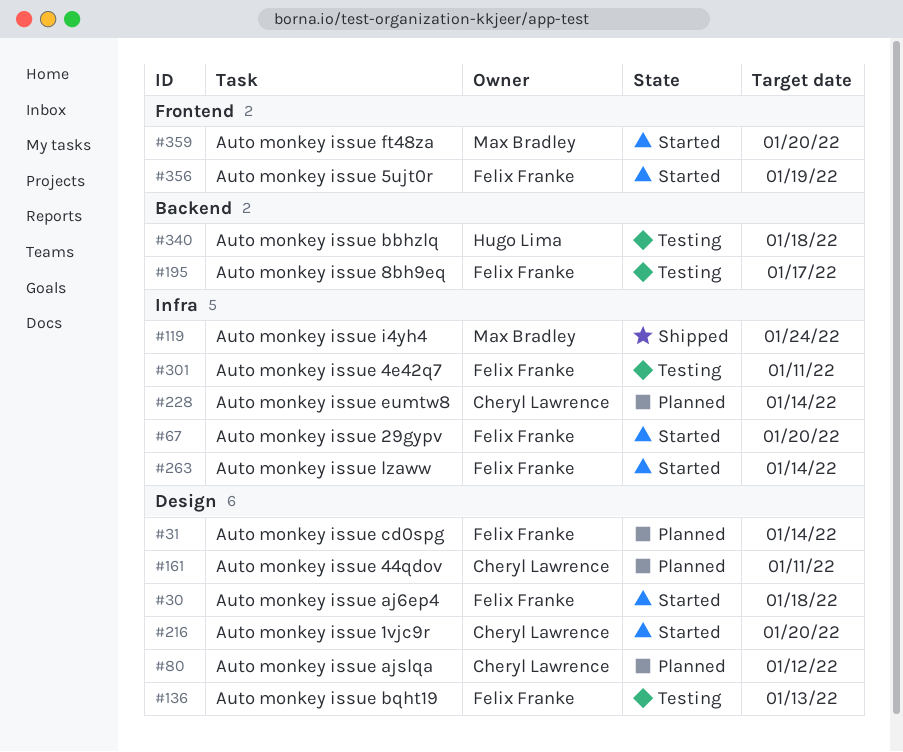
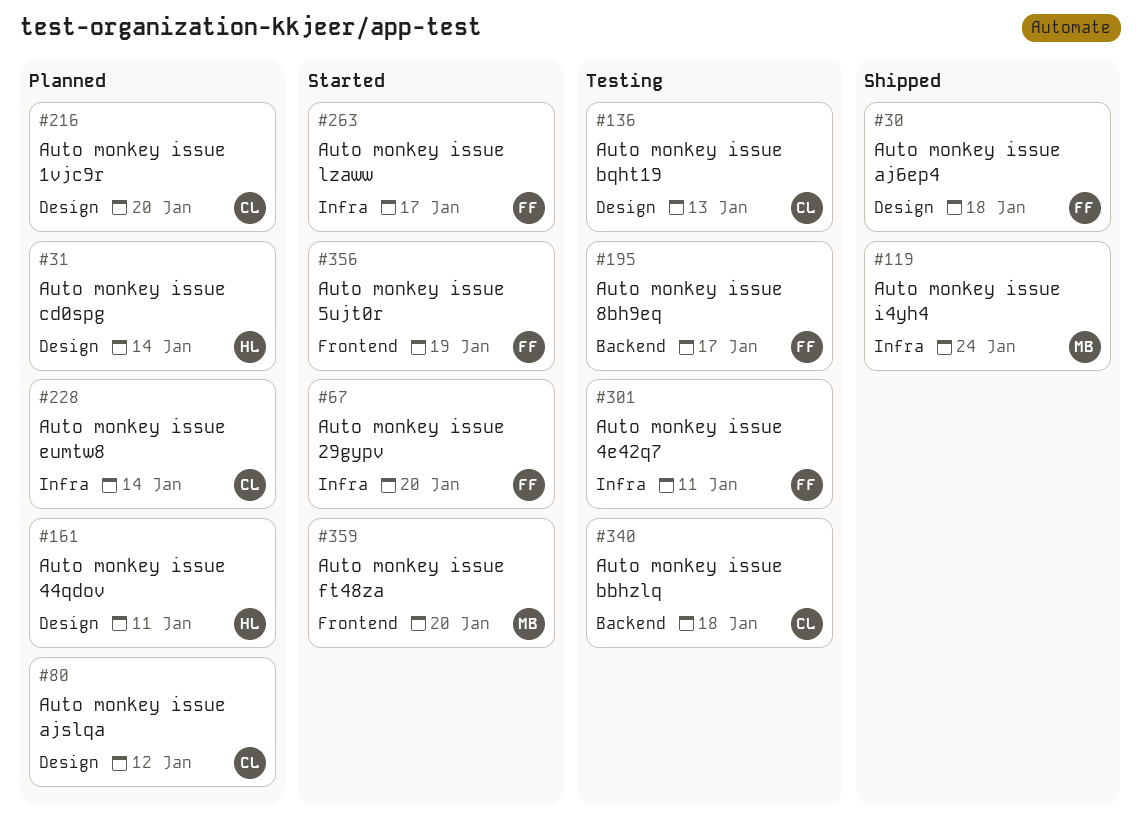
#30, status: Started -> Shipped
#31, owner: Felix Franke -> Hugo Lima
#136, owner: Felix Franke -> Cheryl Lawrence
#161, owner: Cheryl Lawrence -> Hugo Lima
#216, status: Started -> Planned
#263, due: Jan 14 -> Jan 17
#340, owner: Hugo Lima -> Cheryl Lawrence

